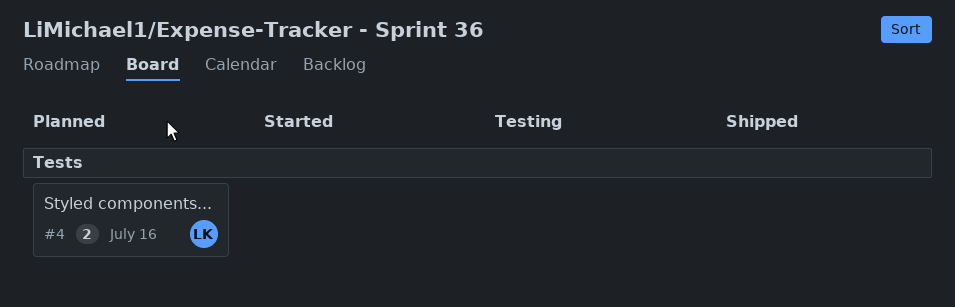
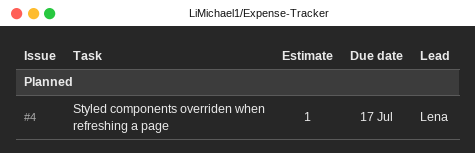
#4, estimate: 2 -> 1
#4, due: Jul 16 -> Jul 17

